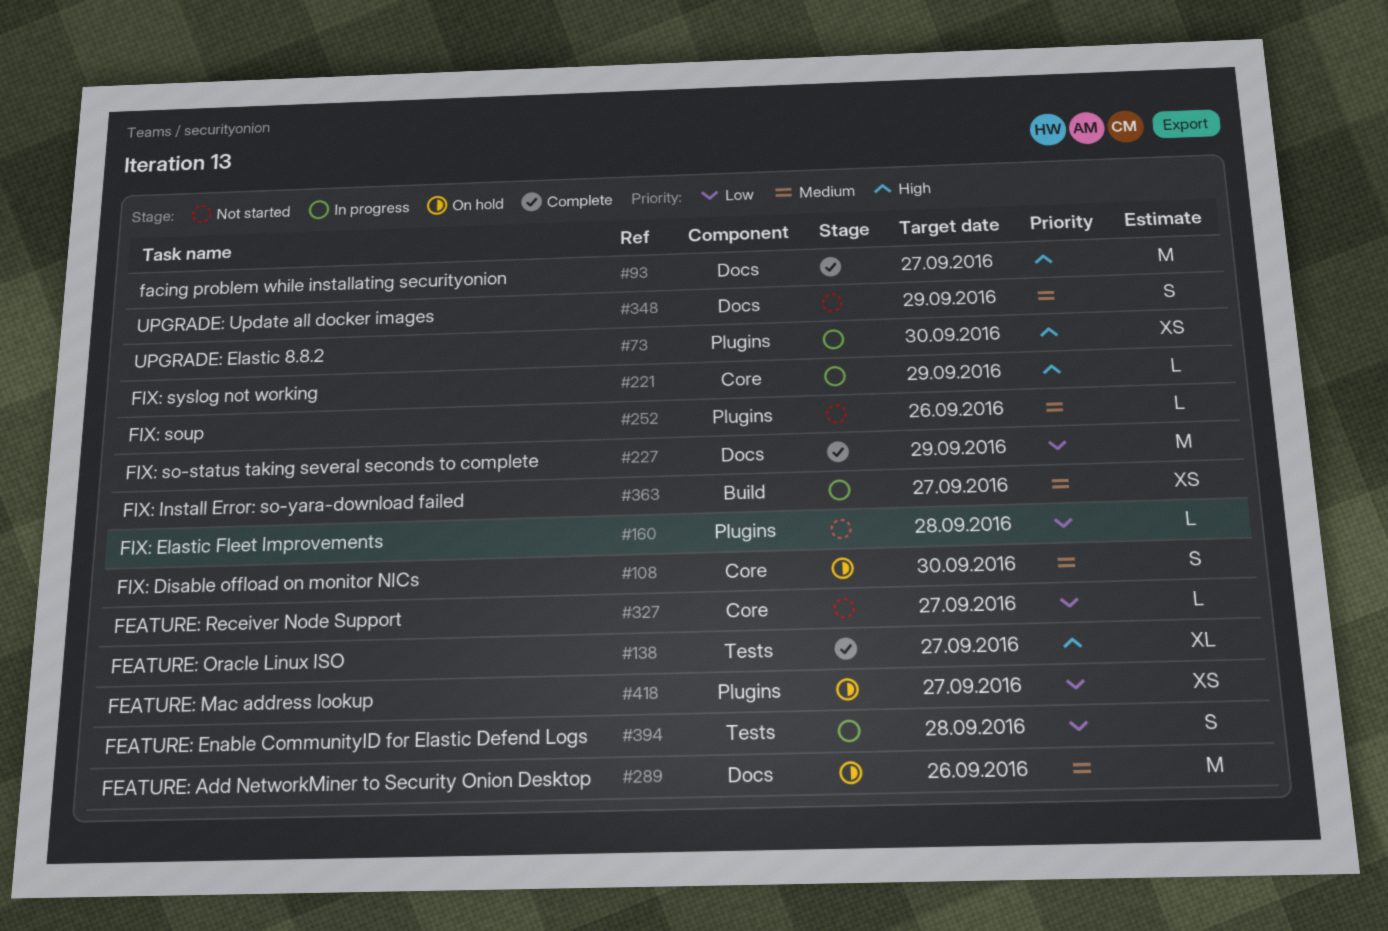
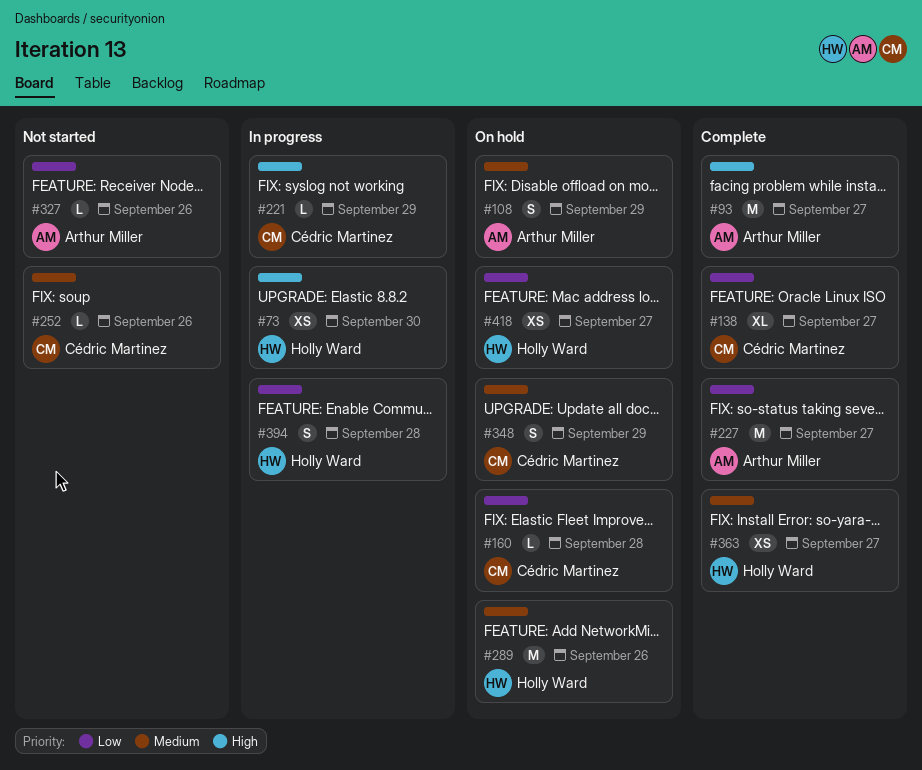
#108, due: Sep 30 -> Sep 29
#138, priority: High -> Low
#160, status: Not started -> On hold
#227, due: Sep 29 -> Sep 27
#327, due: Sep 27 -> Sep 26
#348, status: Not started -> On hold
#363, status: In progress -> Complete

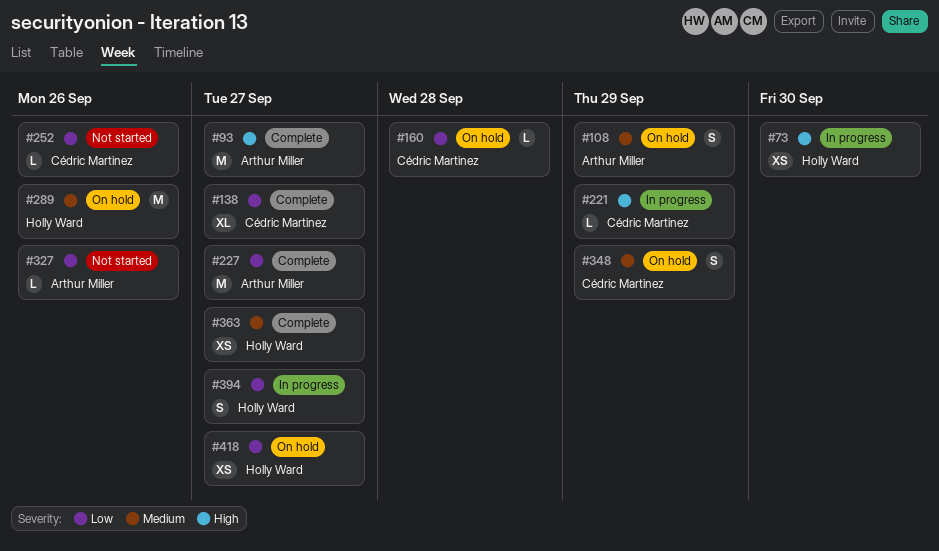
#252, priority: Medium -> Low
#394, due: Sep 28 -> Sep 27

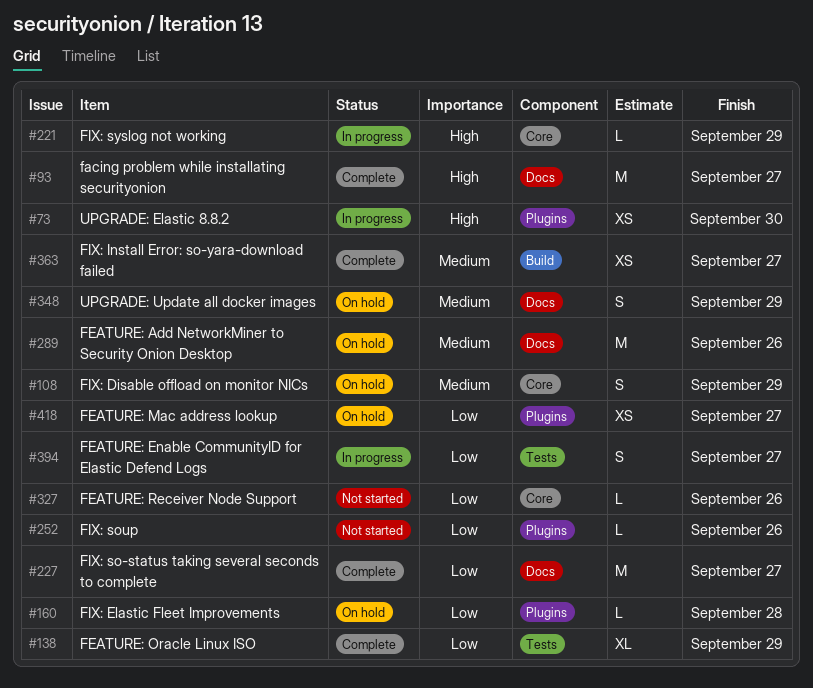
#138, due: Sep 27 -> Sep 29

